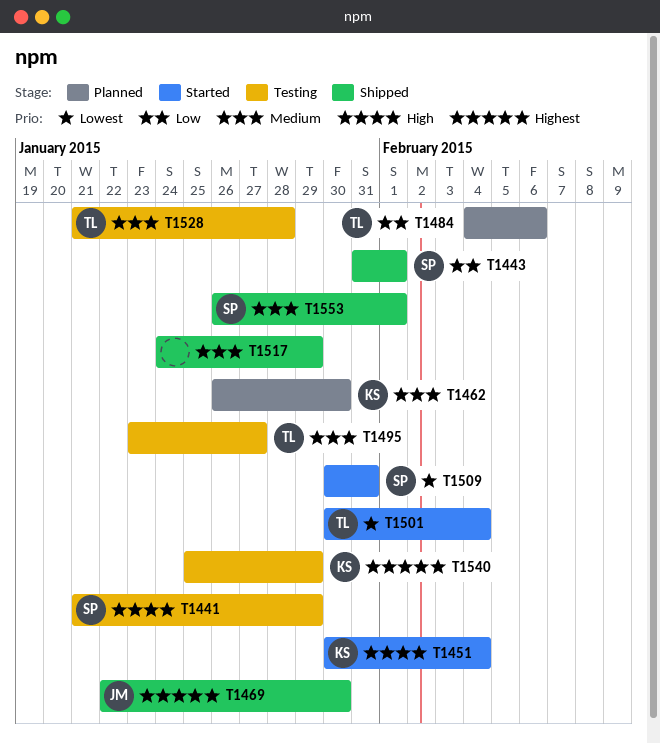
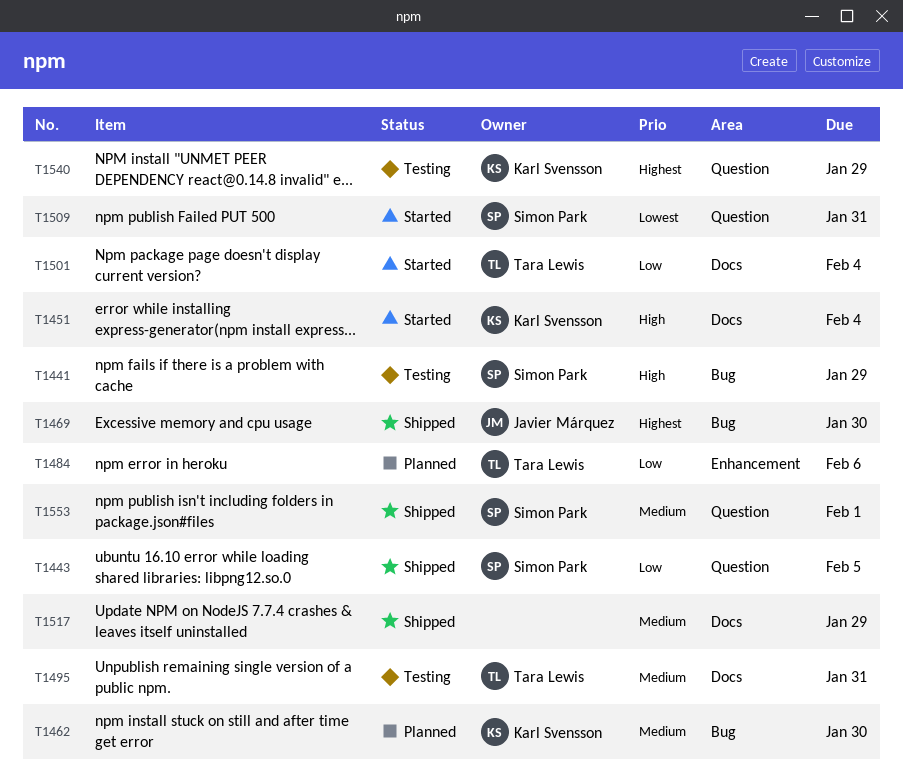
T1443, due: Feb 1 -> Feb 5
T1495, due: Jan 27 -> Jan 31
T1501, priority: Lowest -> Low
T1528: present -> none

